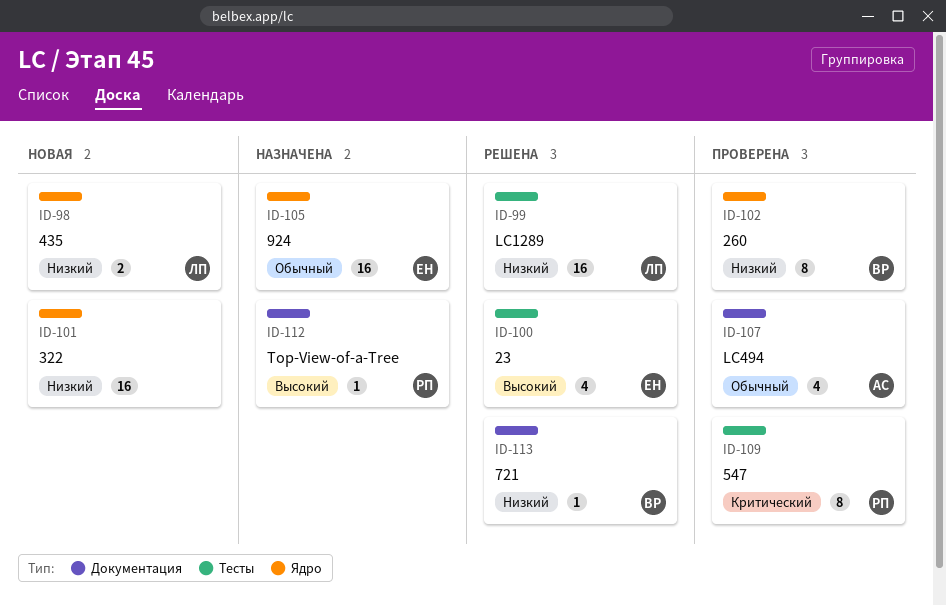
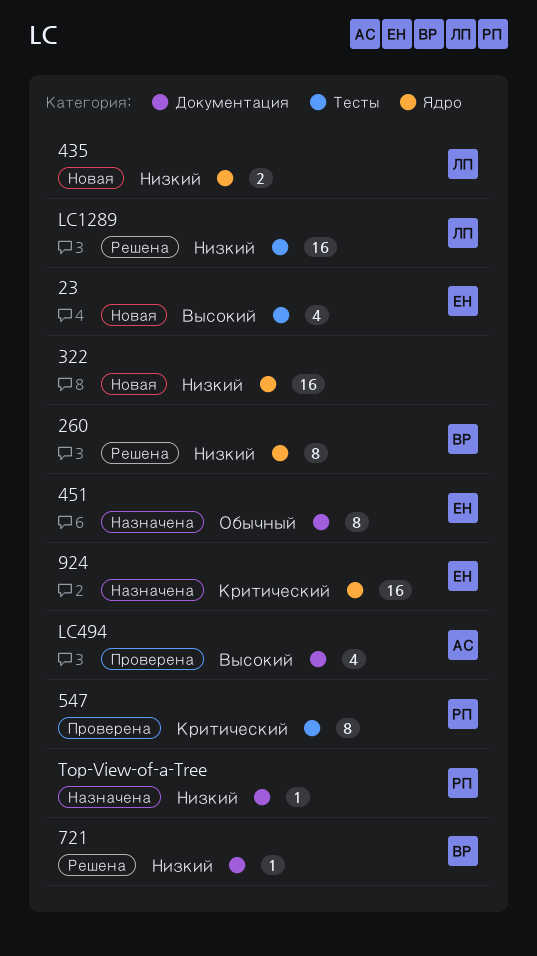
23, status: Решена -> Новая
260, status: Проверена -> Решена
451: none -> present
924, priority: Обычный -> Критический
LC494, priority: Обычный -> Высокий
Top-View-of-a-Tree, priority: Высокий -> Низкий

